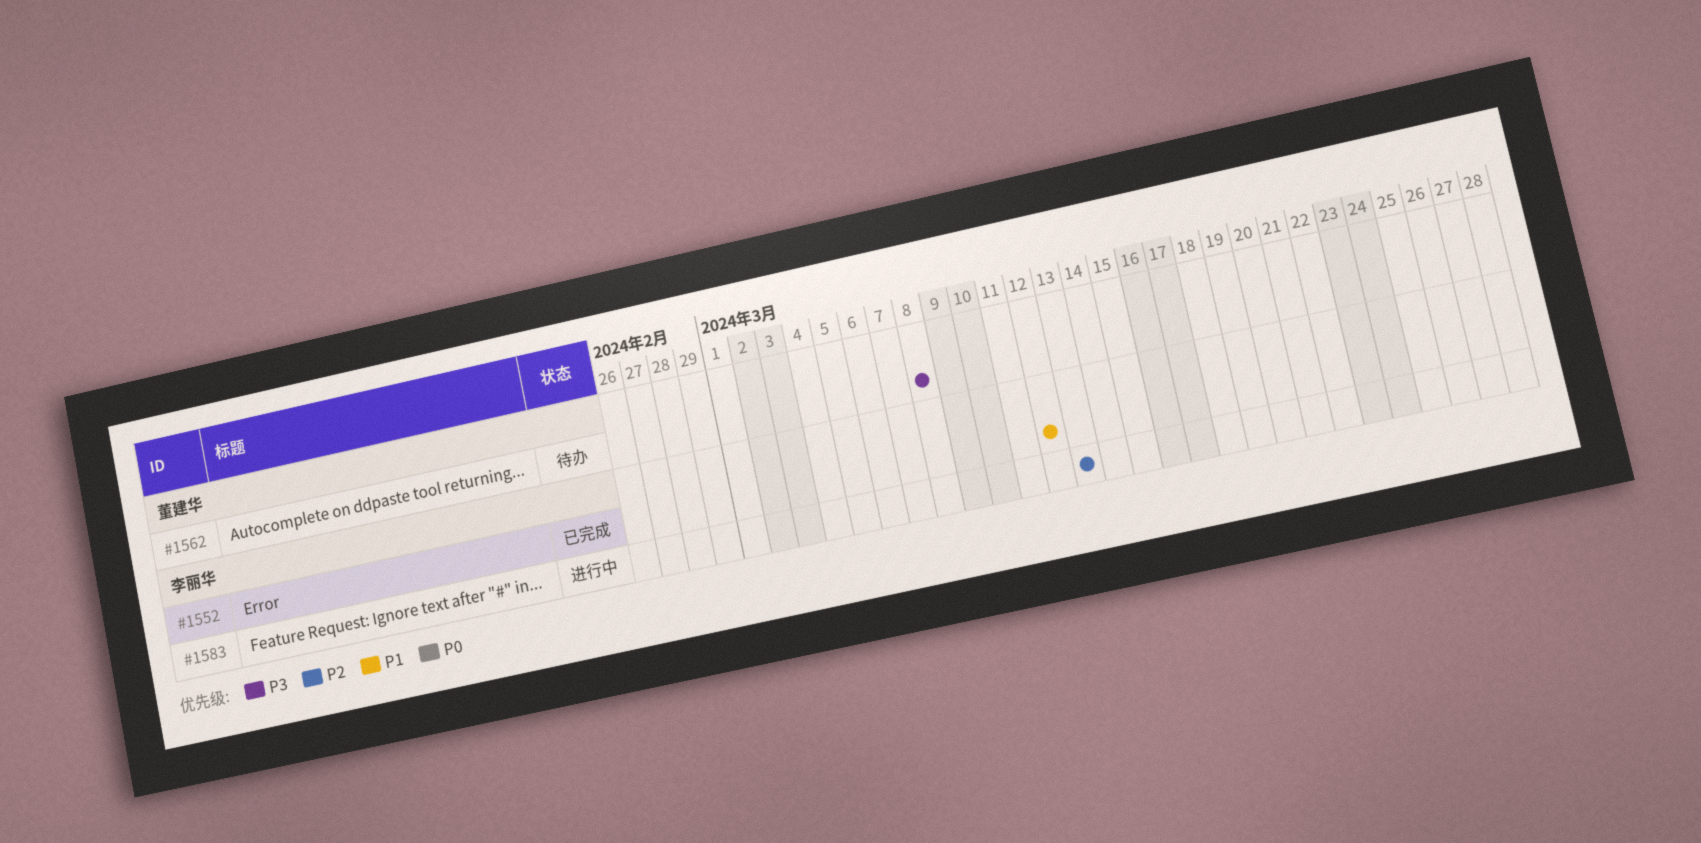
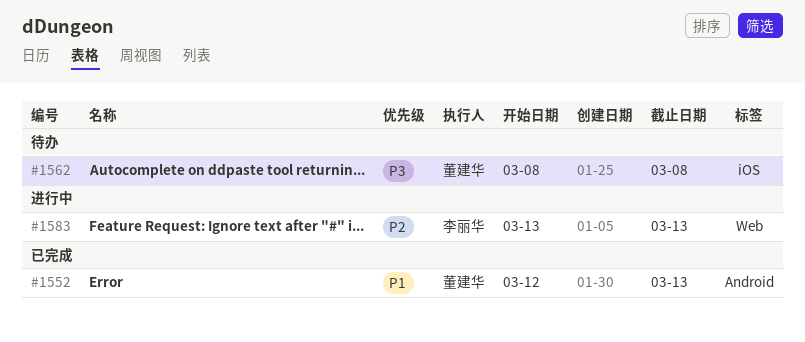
#1552, owner: 李丽华 -> 董建华
#1552, due: Mar 12 -> Mar 13

